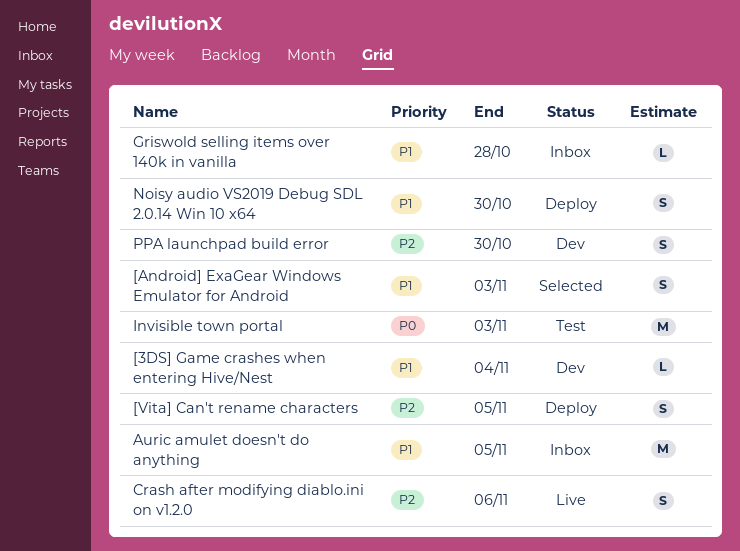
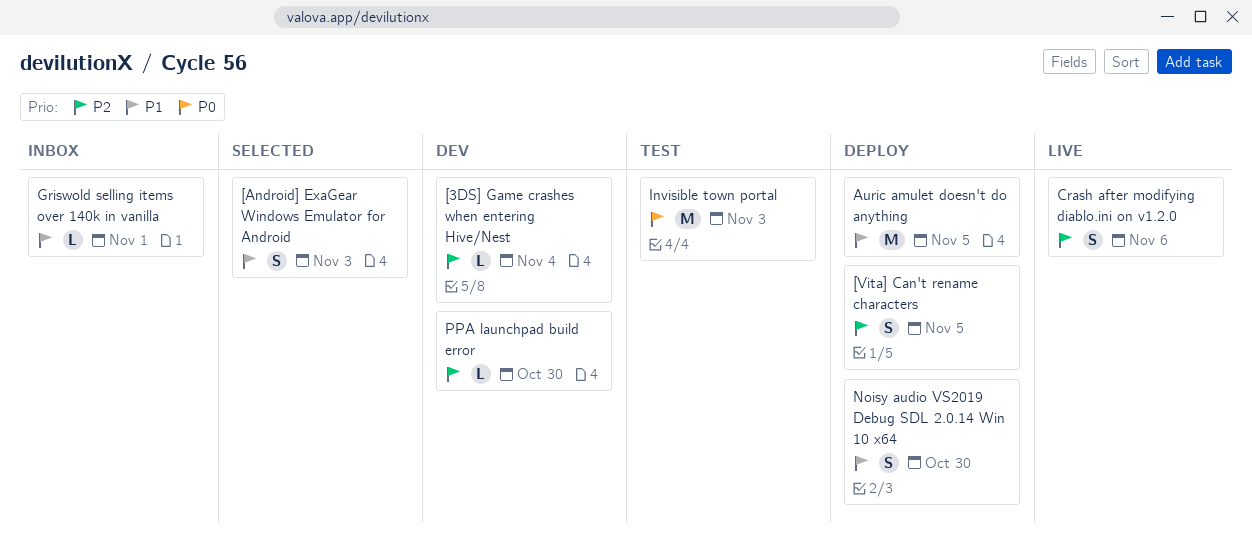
[3DS] Game crashes when entering Hive/Nest, priority: P1 -> P2
Auric amulet doesn't do anything, status: Inbox -> Deploy
Griswold selling items over 140k in vanilla, due: Oct 28 -> Nov 1
PPA launchpad build error, estimate: S -> L

